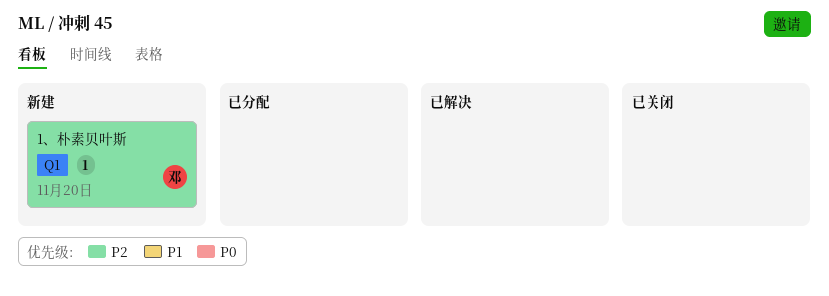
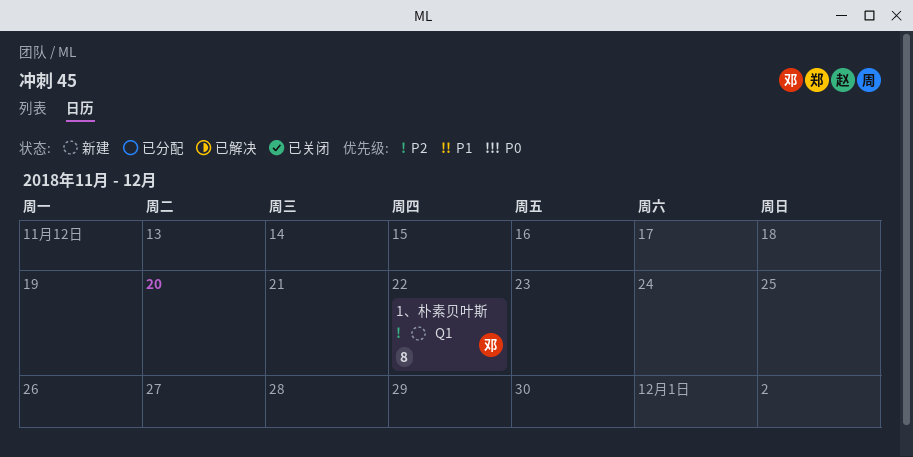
1、朴素贝叶斯, estimate: 1 -> 8
1、朴素贝叶斯, due: Nov 20 -> Nov 22

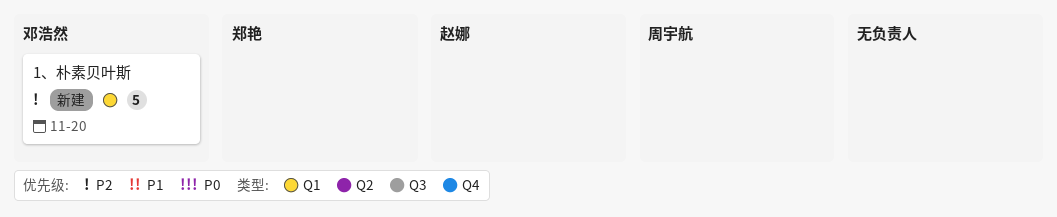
1、朴素贝叶斯, estimate: 8 -> 5
1、朴素贝叶斯, due: Nov 22 -> Nov 20

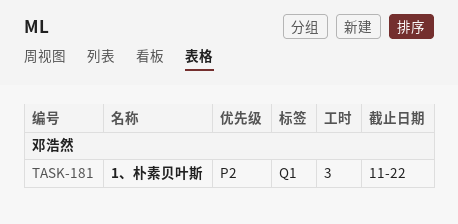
1、朴素贝叶斯, estimate: 5 -> 3
1、朴素贝叶斯, due: Nov 20 -> Nov 22

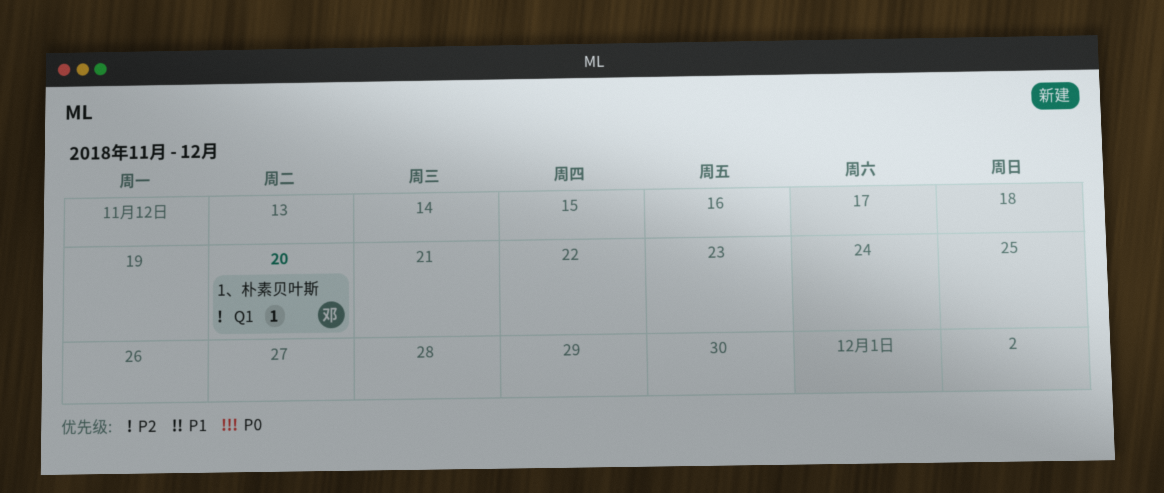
1、朴素贝叶斯, estimate: 3 -> 1
1、朴素贝叶斯, due: Nov 22 -> Nov 20

